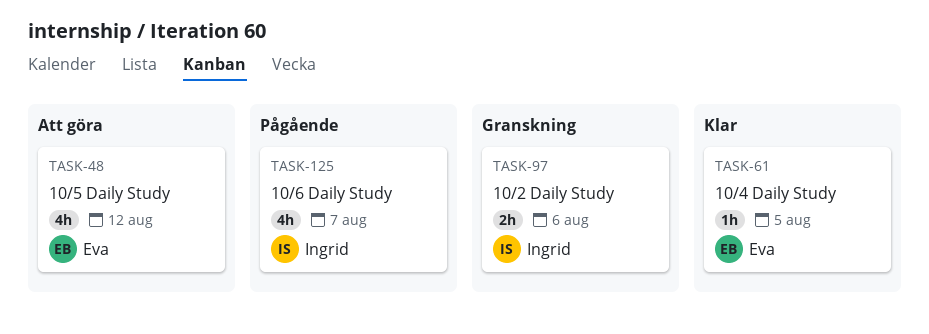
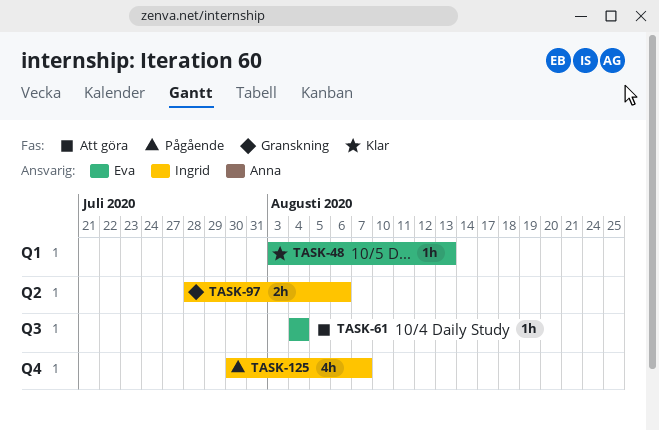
TASK-48, status: Att göra -> Klar
TASK-48, estimate: 4h -> 1h
TASK-48, due: Aug 12 -> Aug 13
TASK-61, status: Klar -> Att göra
TASK-61, due: Aug 5 -> Aug 4

